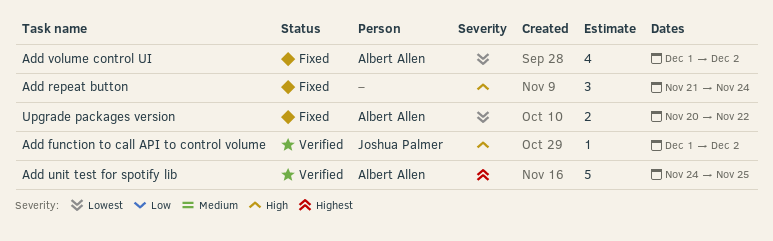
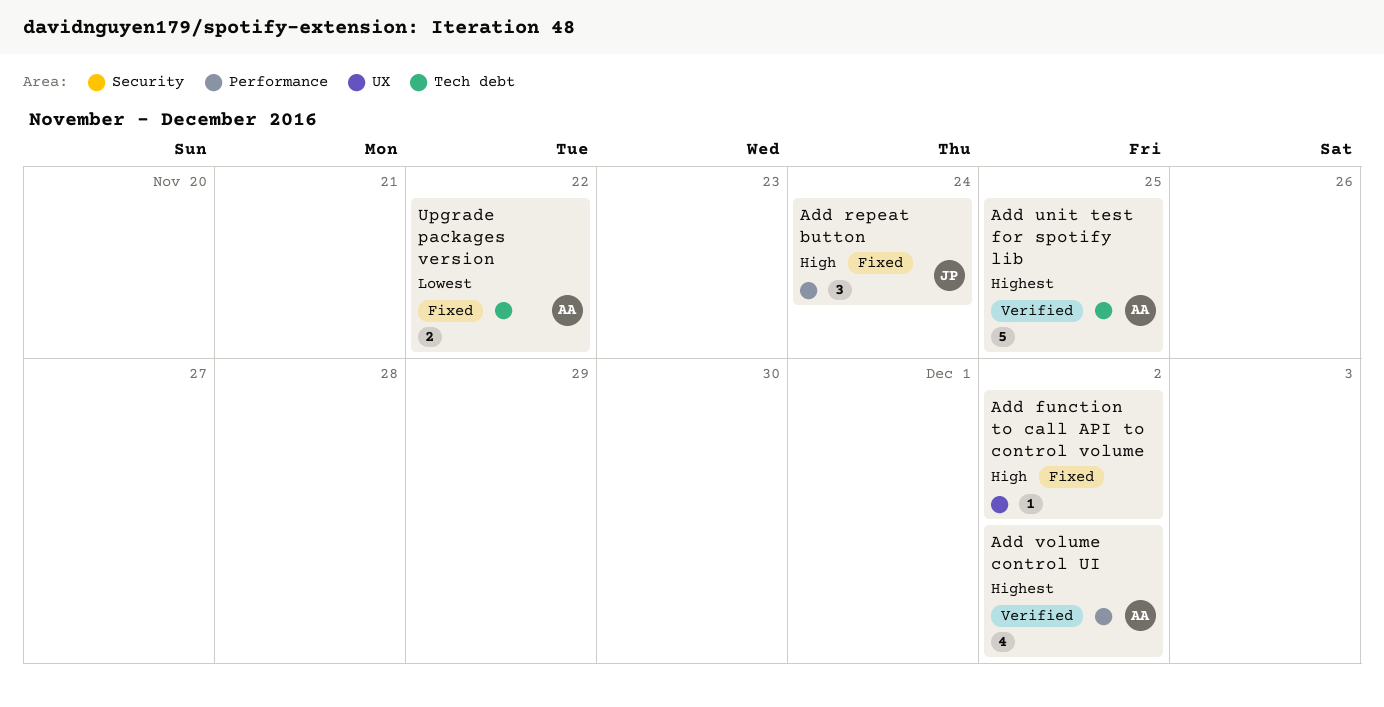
Add function to call API to control volume, status: Verified -> Fixed
Add function to call API to control volume, owner: Joshua Palmer -> none
Add repeat button, owner: none -> Joshua Palmer
Add volume control UI, status: Fixed -> Verified
Add volume control UI, priority: Lowest -> Highest

